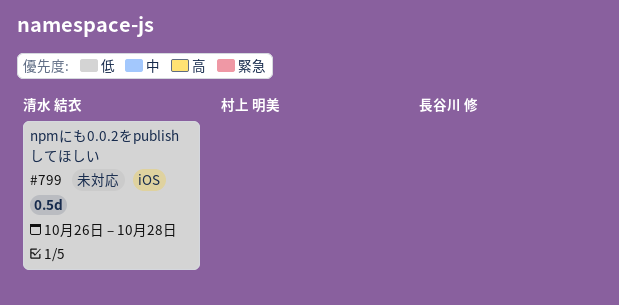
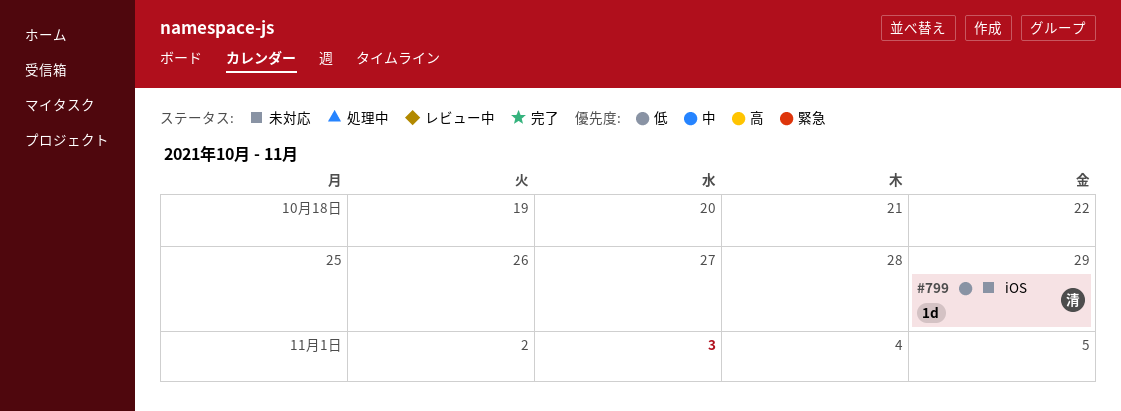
#799, estimate: 0.5d -> 1d
#799, due: Oct 28 -> Oct 29

